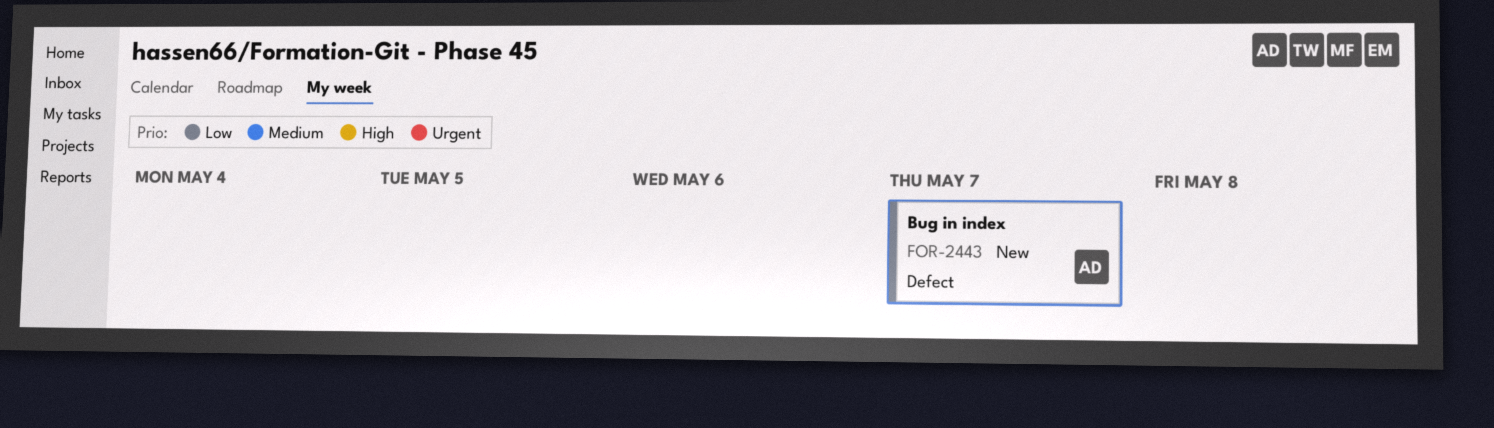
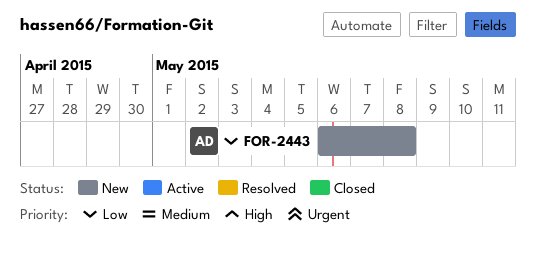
FOR-2443, due: May 7 -> May 8

